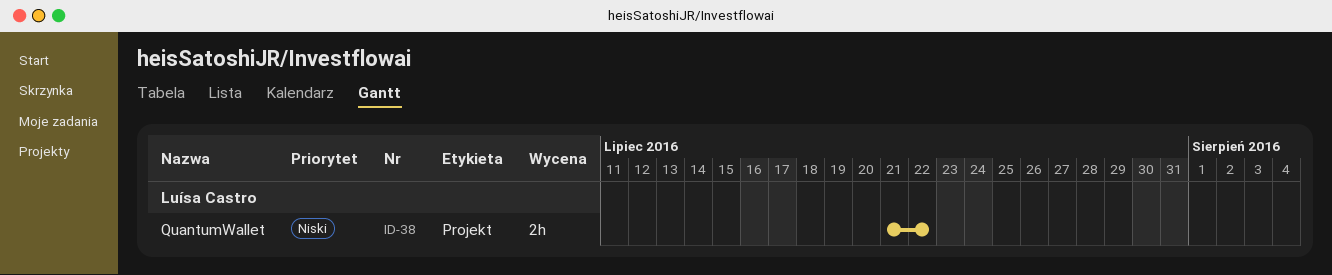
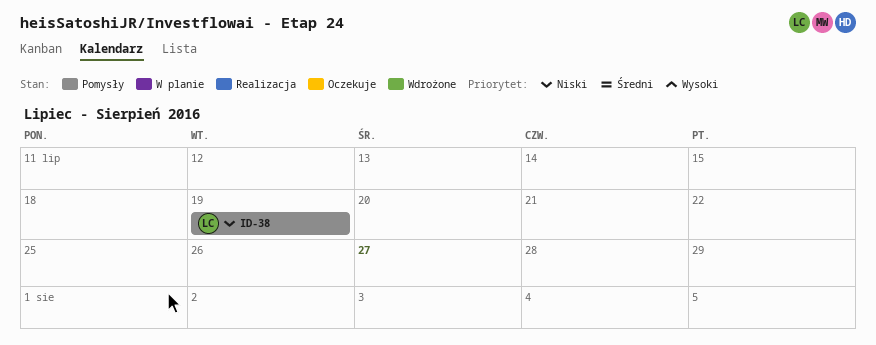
ID-38, start: Jul 21 -> Jul 19
ID-38, due: Jul 22 -> Jul 19

